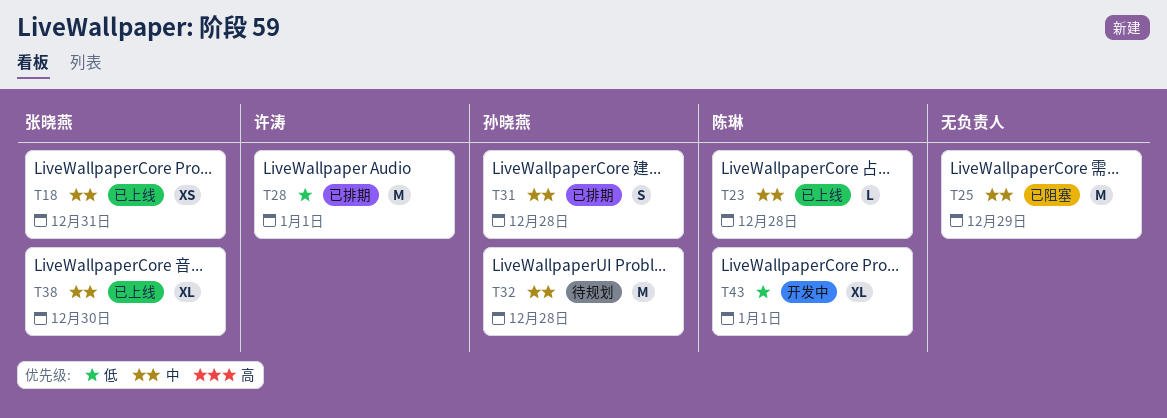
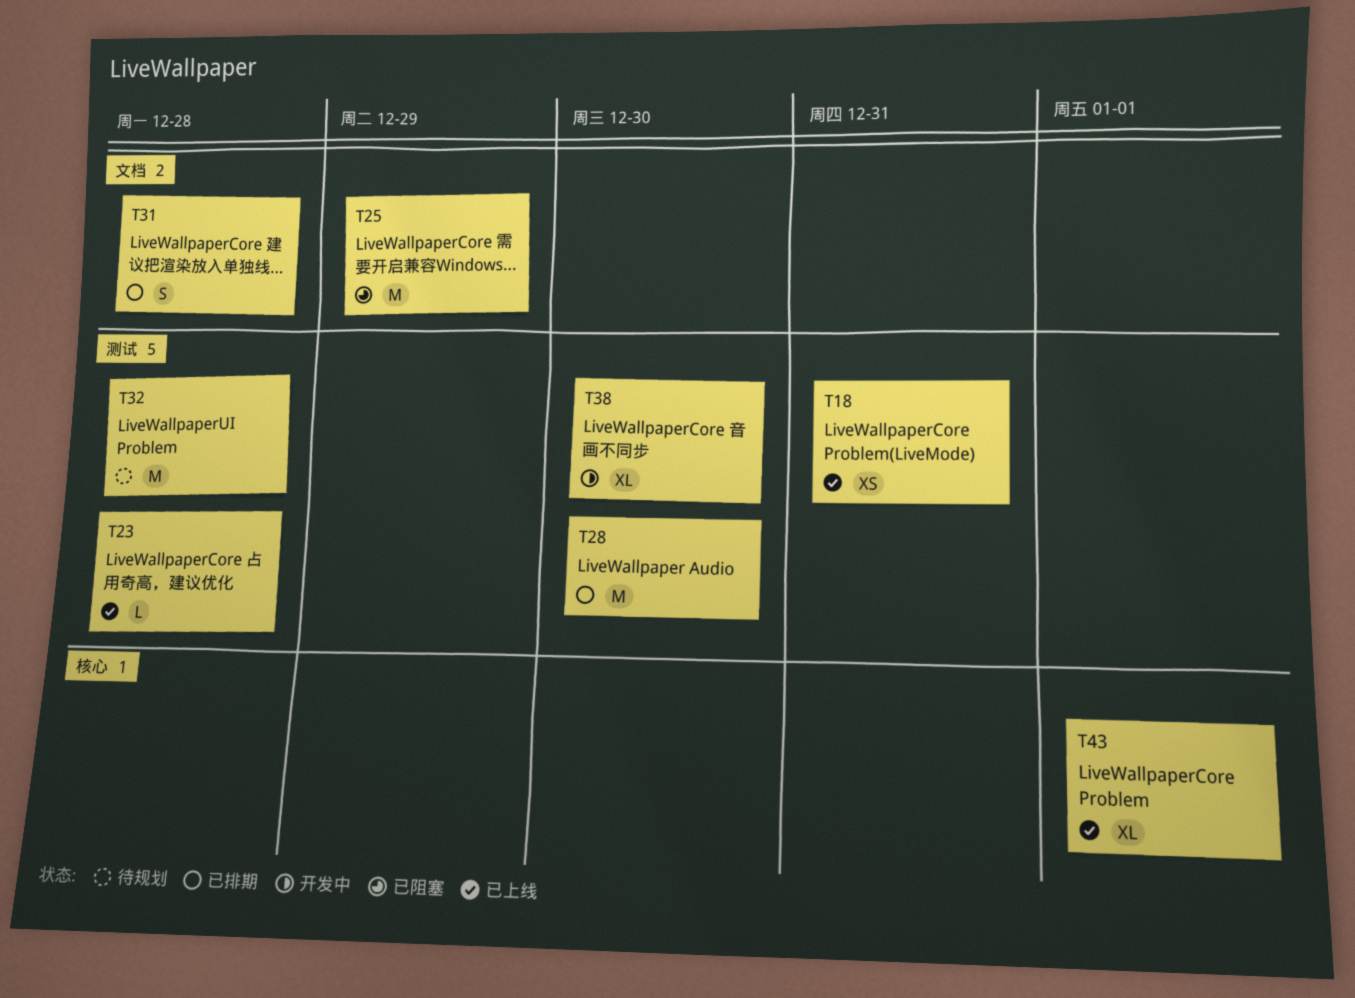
T28, due: Jan 1 -> Dec 30
T38, status: 已上线 -> 开发中
T43, status: 开发中 -> 已上线

